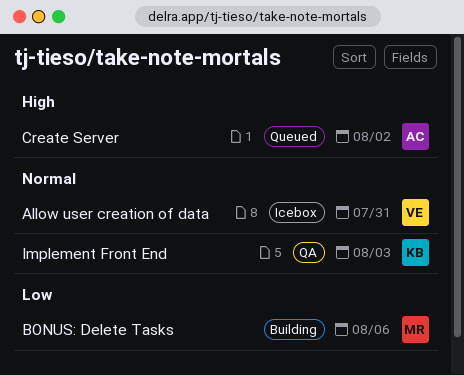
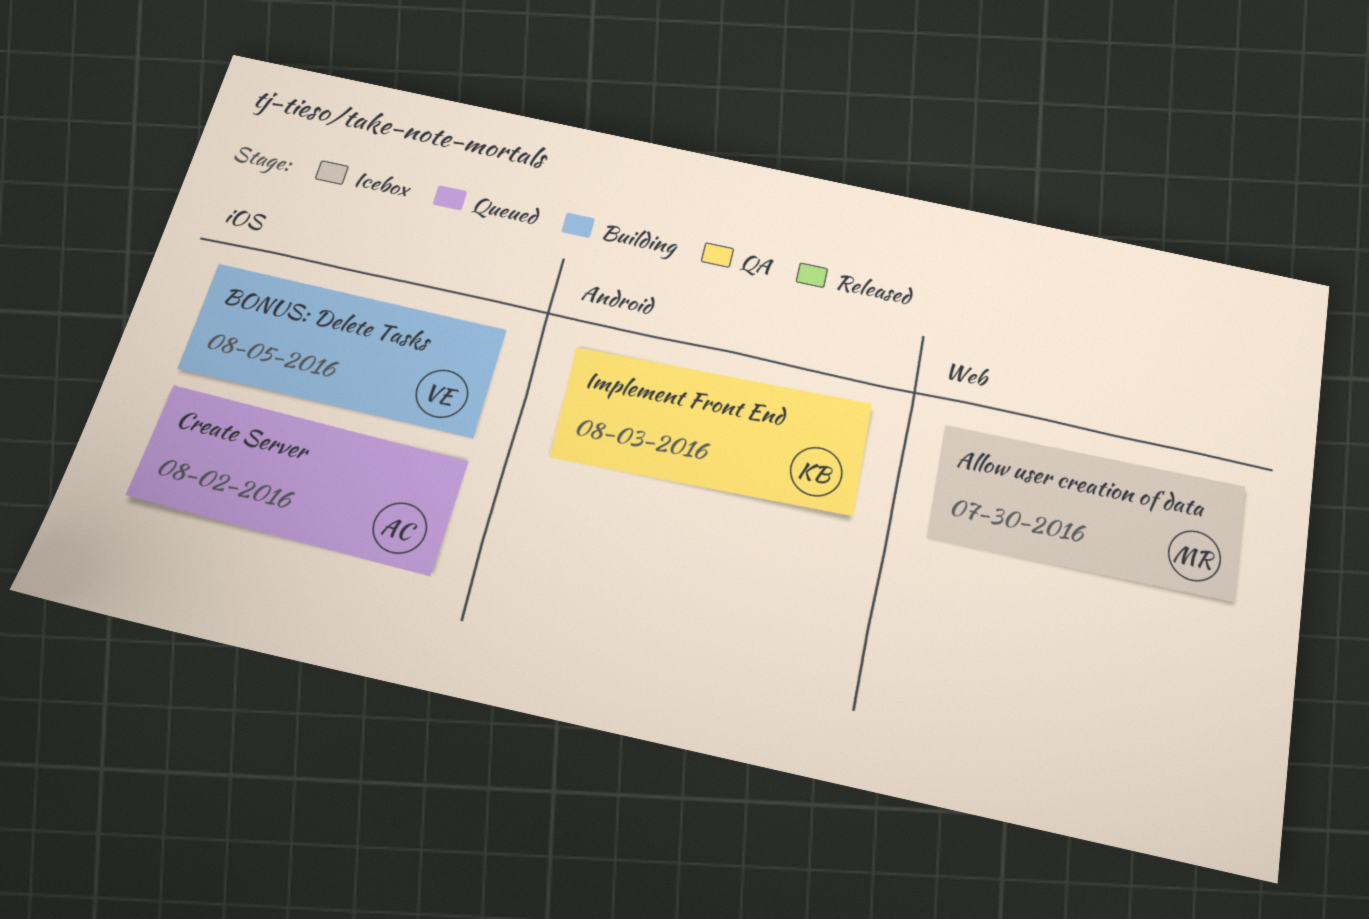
Allow user creation of data, owner: VE -> MR
Allow user creation of data, due: Jul 31 -> Jul 30
BONUS: Delete Tasks, owner: MR -> VE
BONUS: Delete Tasks, due: Aug 6 -> Aug 5

